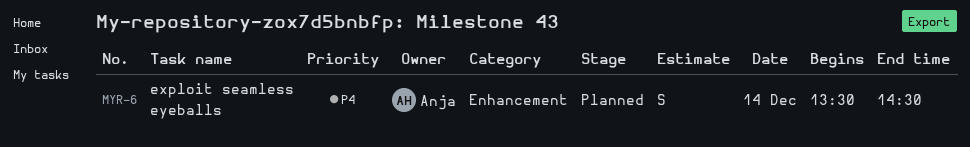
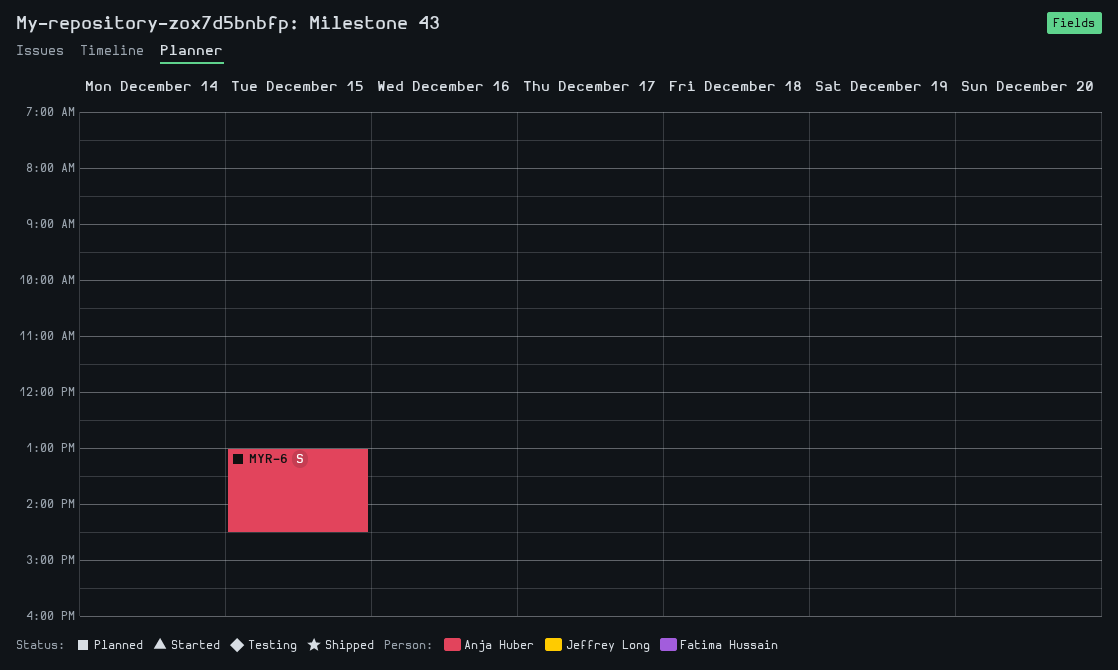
MYR-6, day: Dec 14 -> Dec 15
MYR-6, begins: 13:30 -> 13:00

